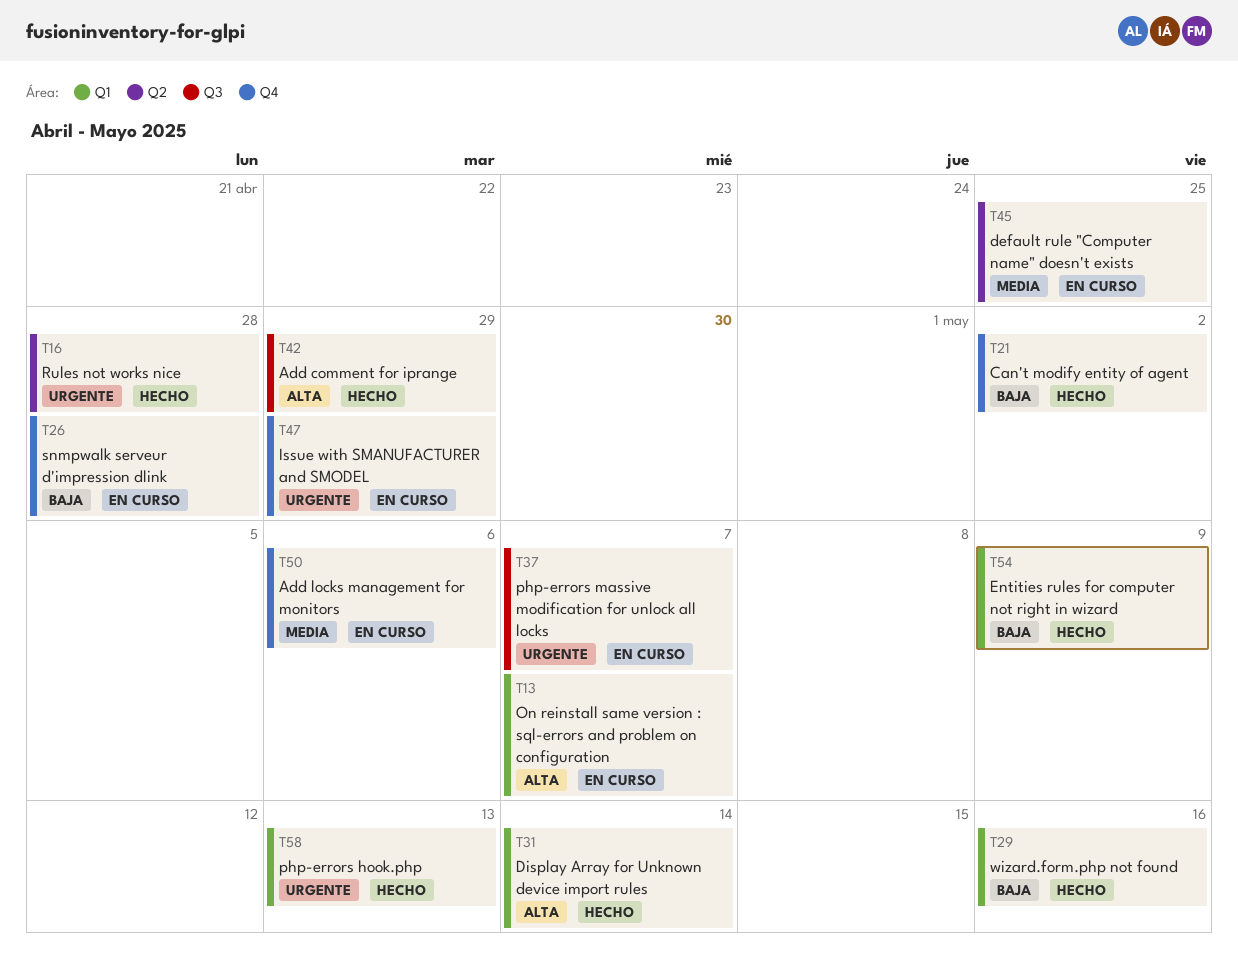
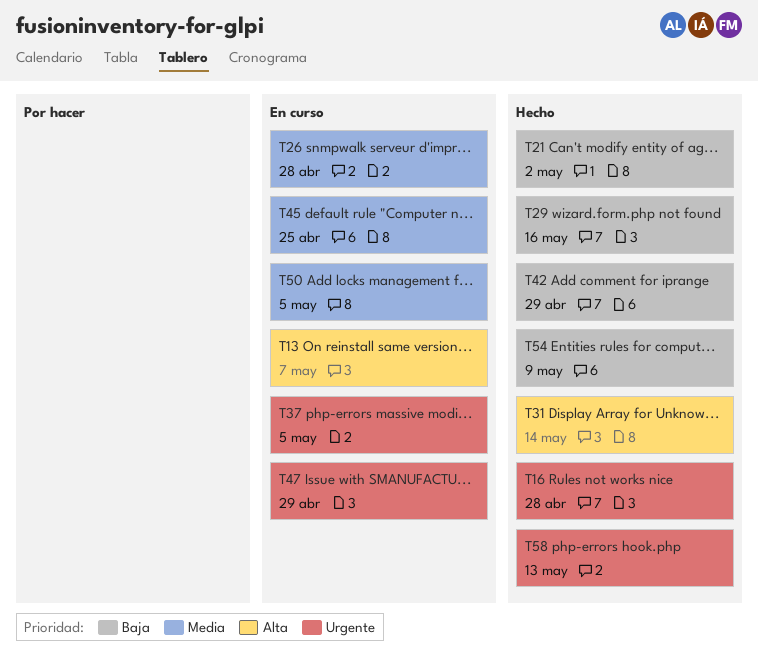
T26, priority: Baja -> Media
T37, due: May 7 -> May 5
T42, priority: Alta -> Baja
T50, due: May 6 -> May 5

